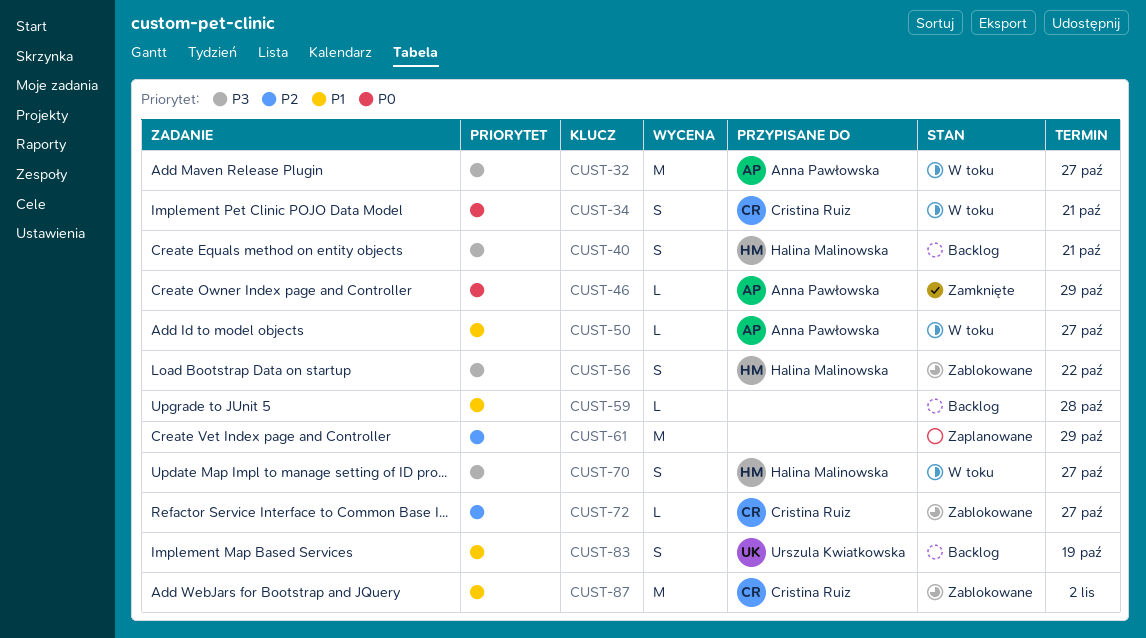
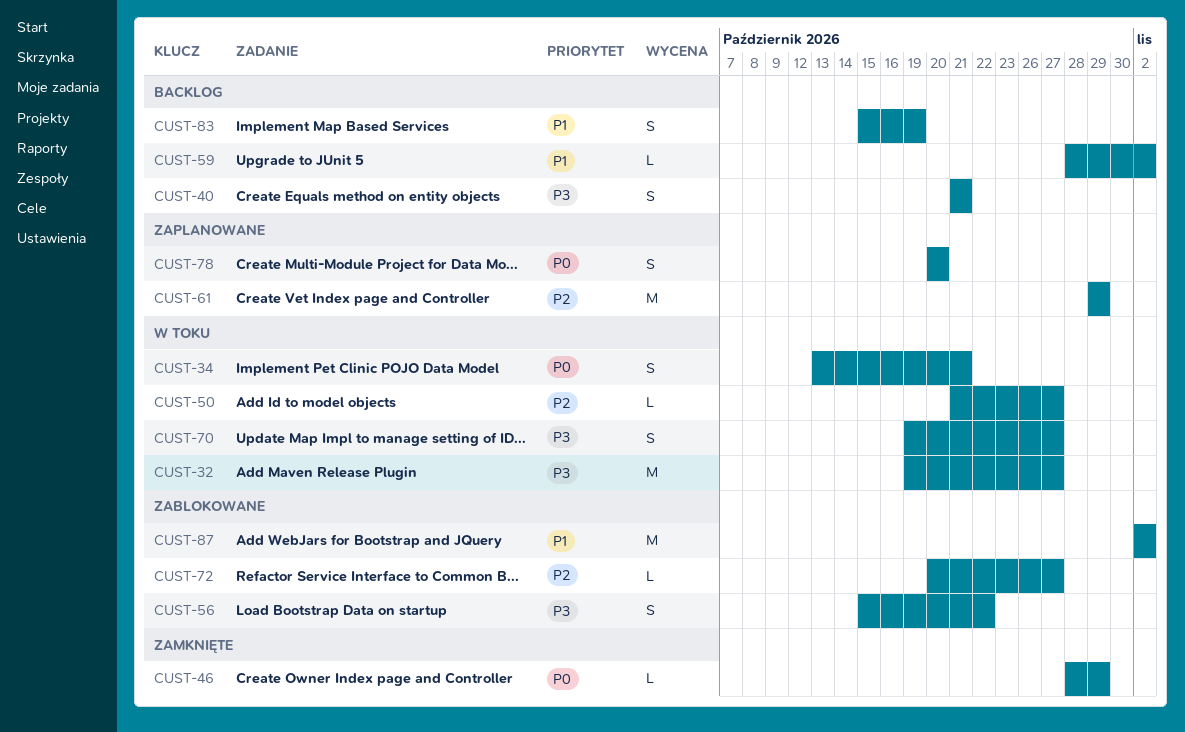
CUST-50, priority: P1 -> P2
CUST-59, due: Oct 28 -> Nov 2
CUST-78: none -> present

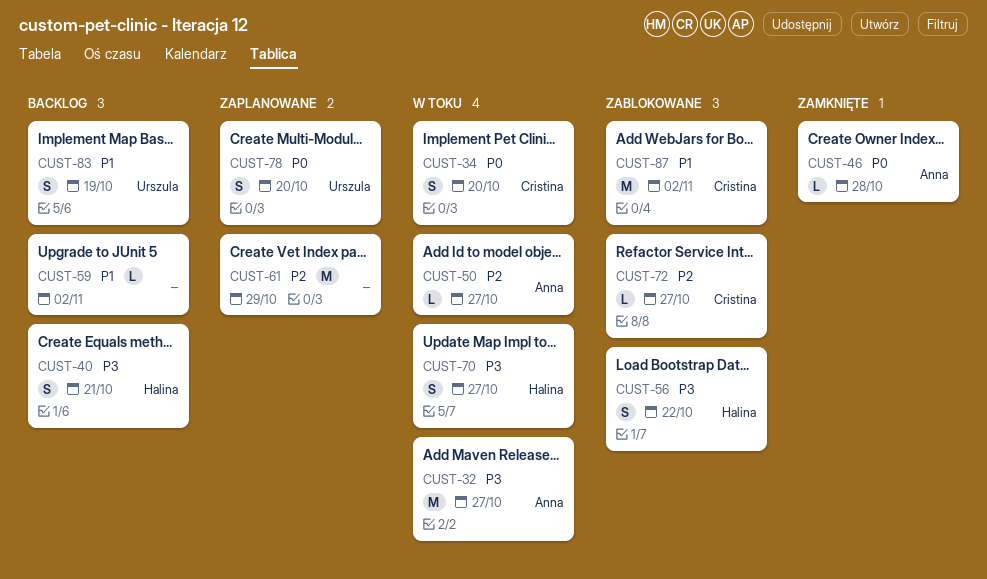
CUST-34, due: Oct 21 -> Oct 20
CUST-46, due: Oct 29 -> Oct 28

